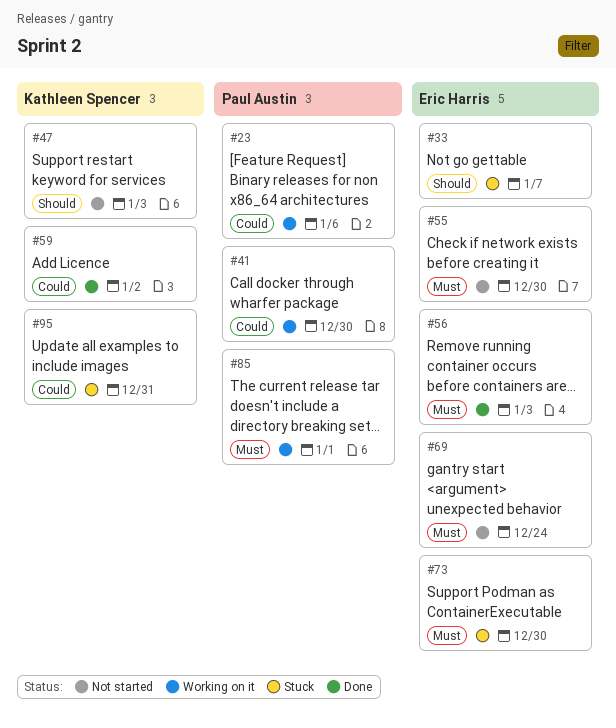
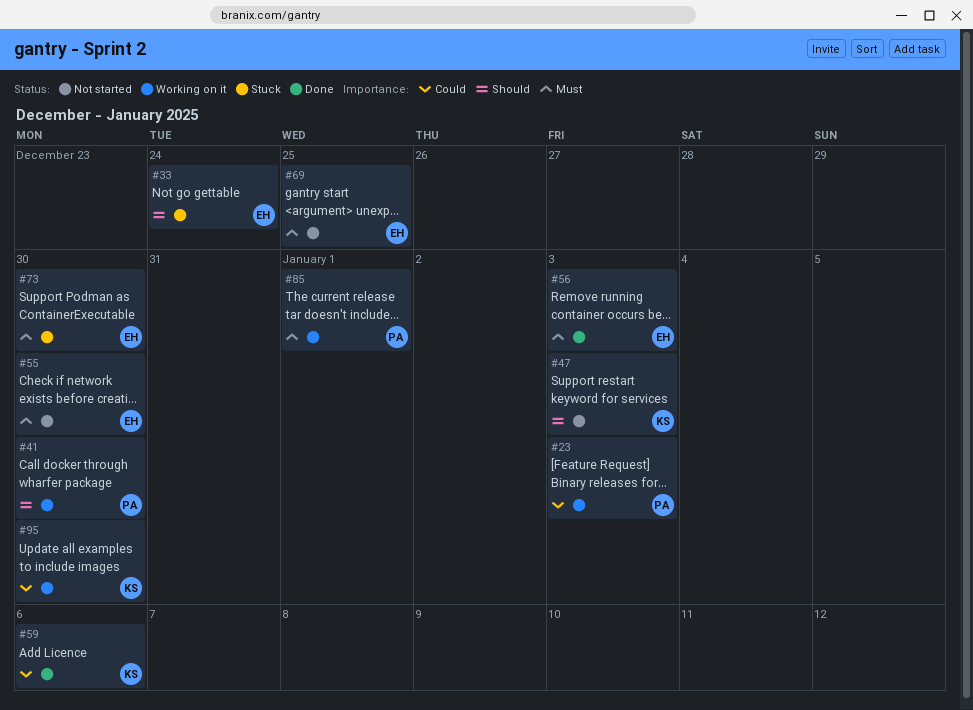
#23, due: Jan 6 -> Jan 3
#33, due: Jan 7 -> Dec 24
#41, priority: Could -> Should
#59, due: Jan 2 -> Jan 6
#69, due: Dec 24 -> Dec 25
#95, status: Stuck -> Working on it
#95, due: Dec 31 -> Dec 30

